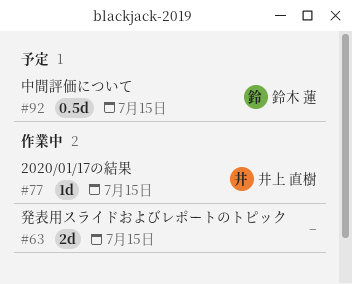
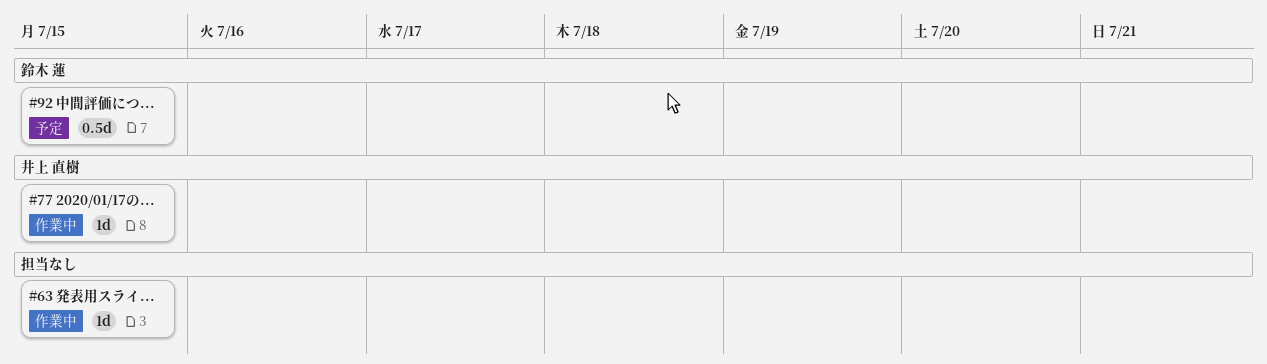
#63, estimate: 2d -> 1d

